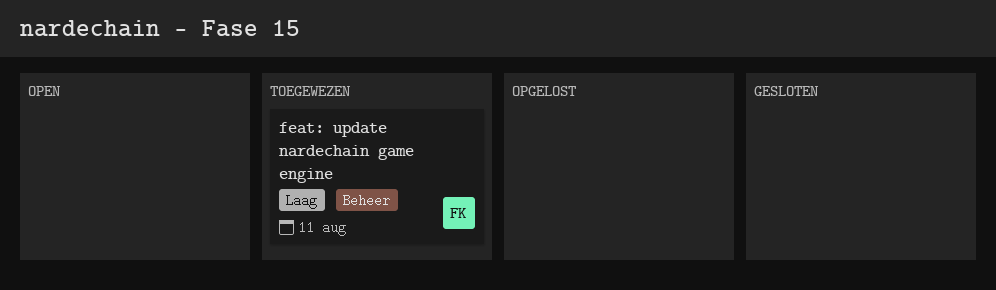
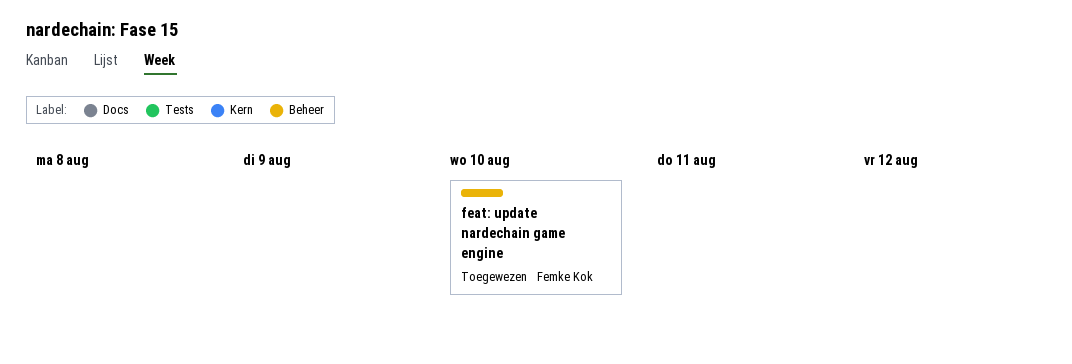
feat: update nardechain game engine, due: Aug 11 -> Aug 10

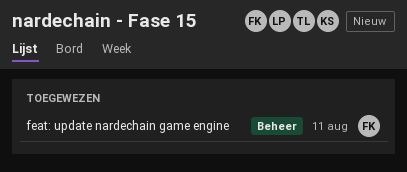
feat: update nardechain game engine, due: Aug 10 -> Aug 11

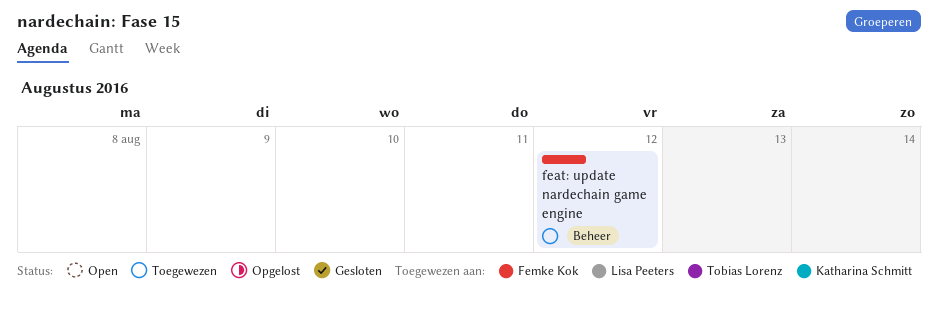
feat: update nardechain game engine, due: Aug 11 -> Aug 12

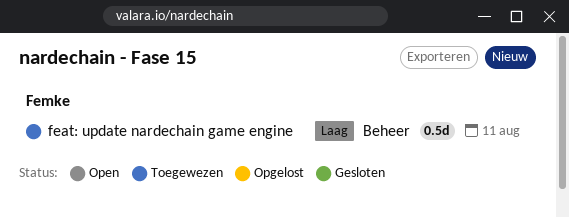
feat: update nardechain game engine, due: Aug 12 -> Aug 11

